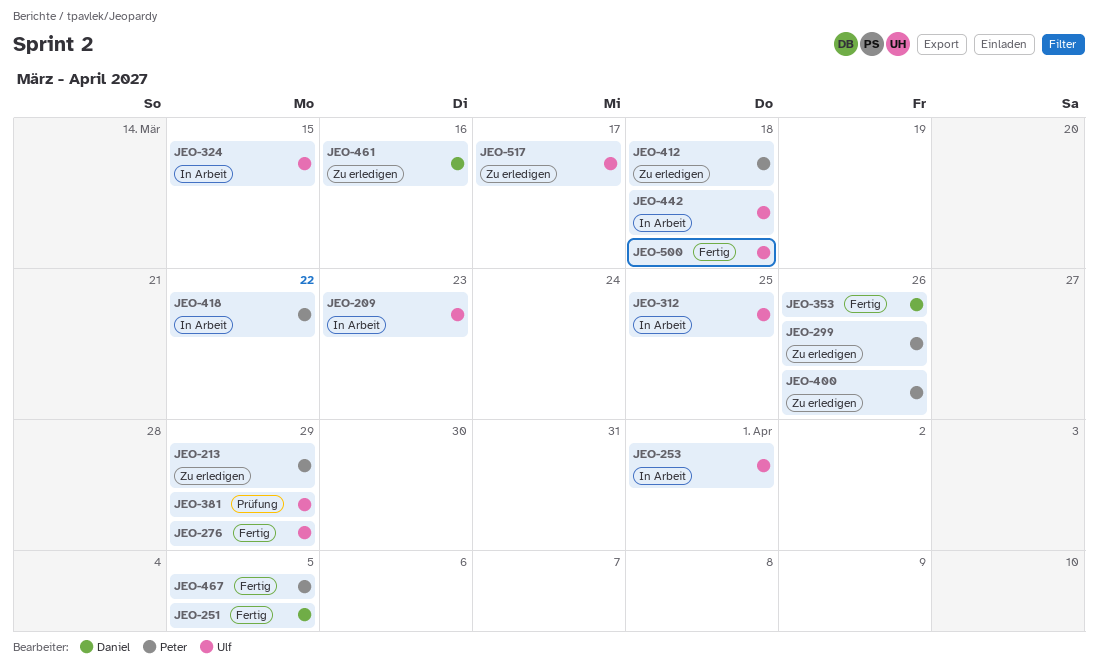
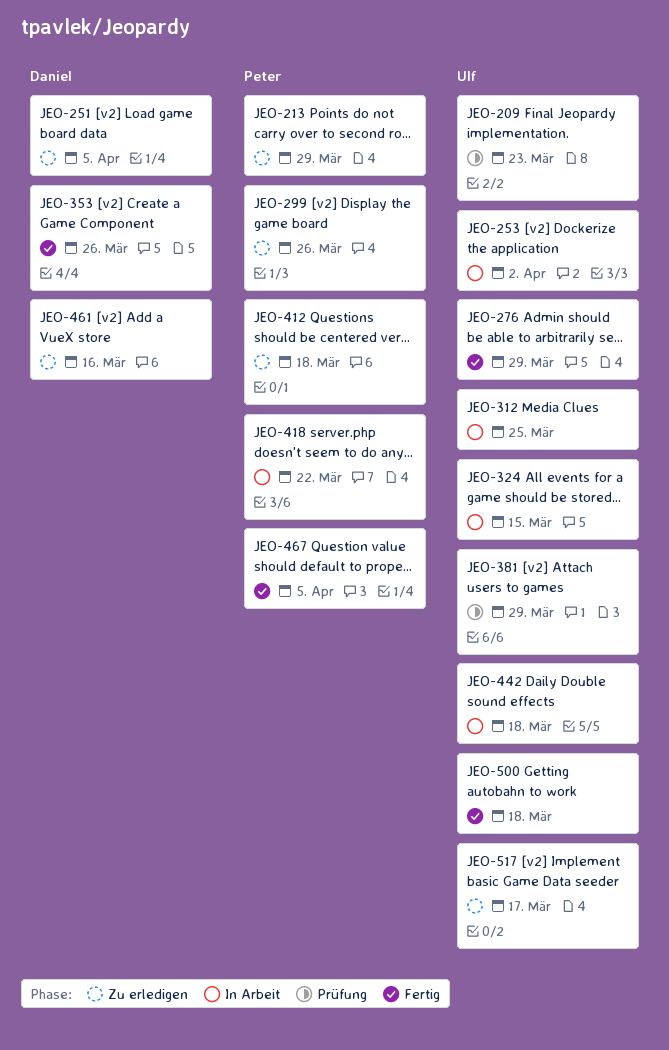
JEO-209, status: In Arbeit -> Prüfung
JEO-251, status: Fertig -> Zu erledigen
JEO-253, due: Apr 1 -> Apr 2
JEO-400: present -> none

